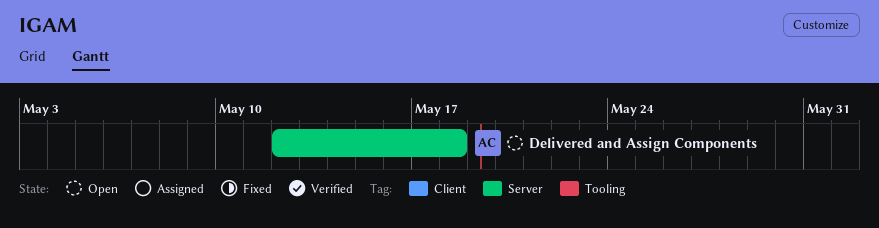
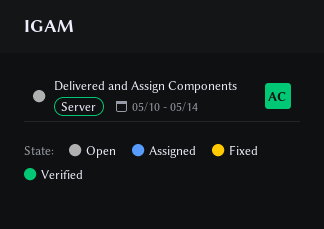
Delivered and Assign Components, start: May 12 -> May 10
Delivered and Assign Components, due: May 18 -> May 14

